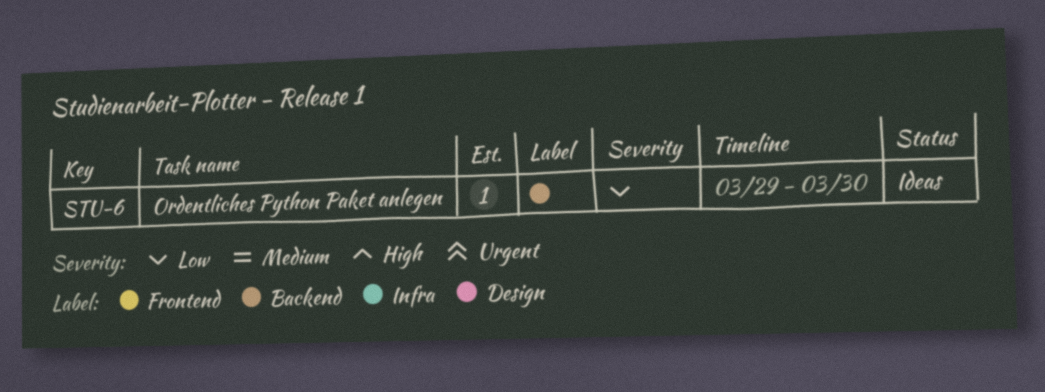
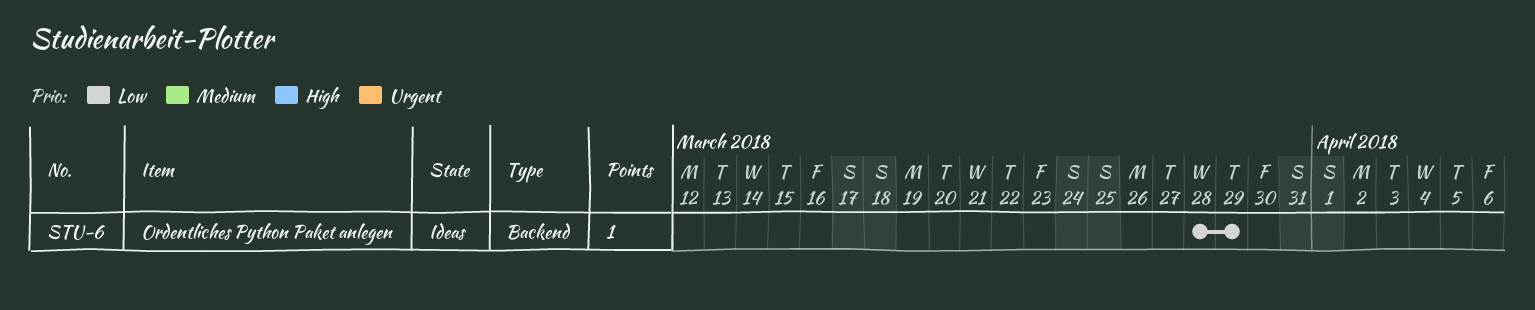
STU-6, start: Mar 29 -> Mar 28
STU-6, due: Mar 30 -> Mar 29

